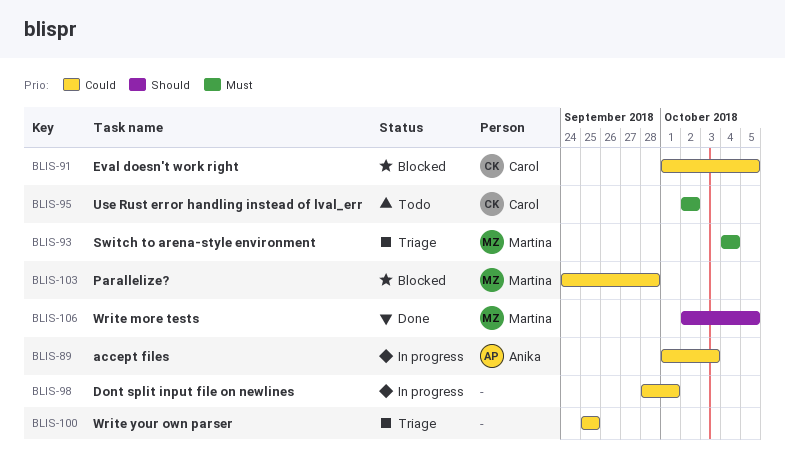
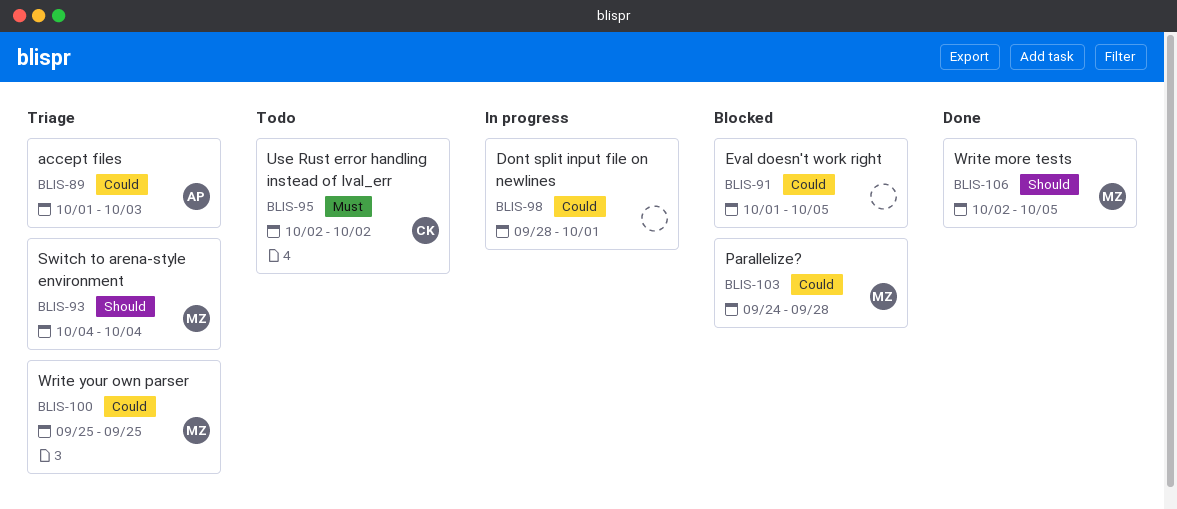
BLIS-89, status: In progress -> Triage
BLIS-91, owner: Carol -> none
BLIS-93, priority: Must -> Should
BLIS-100, owner: none -> Martina

